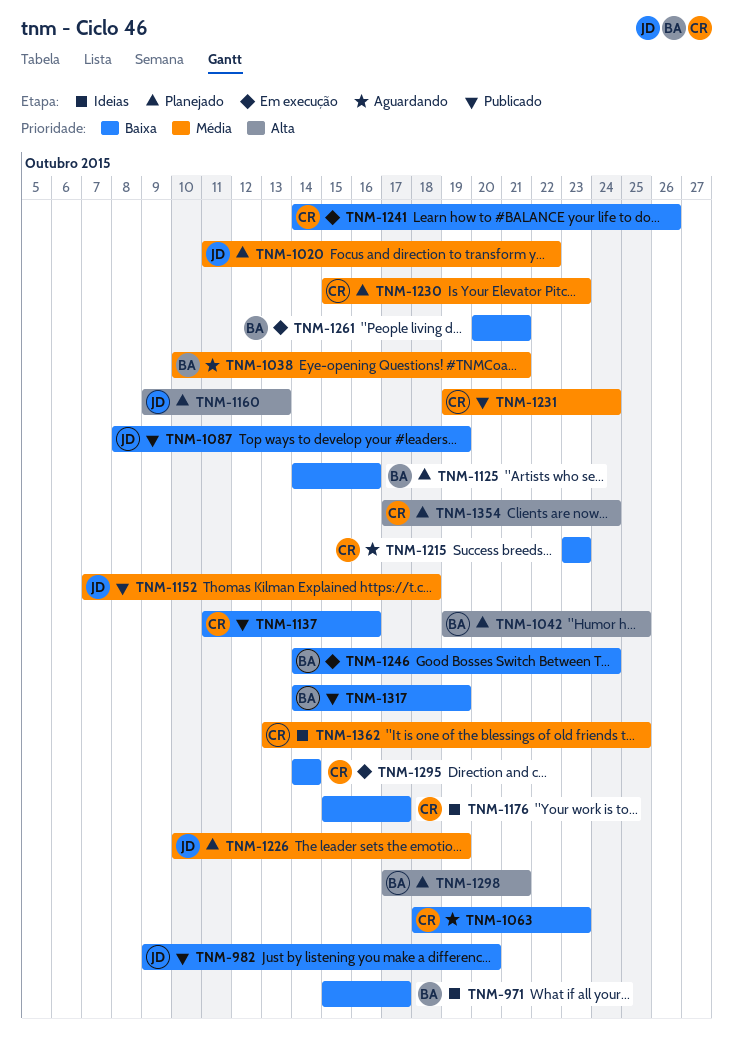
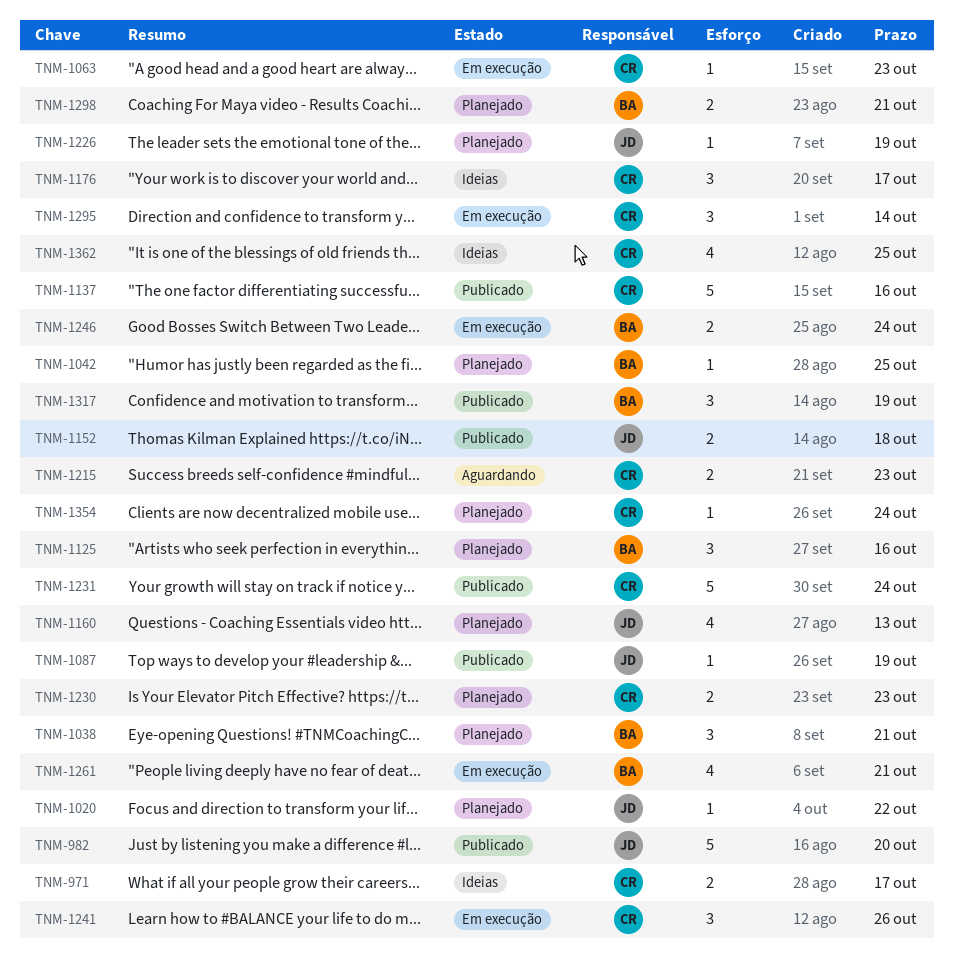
TNM-971, owner: BA -> CR
TNM-1038, status: Aguardando -> Planejado
TNM-1063, status: Aguardando -> Em execução

